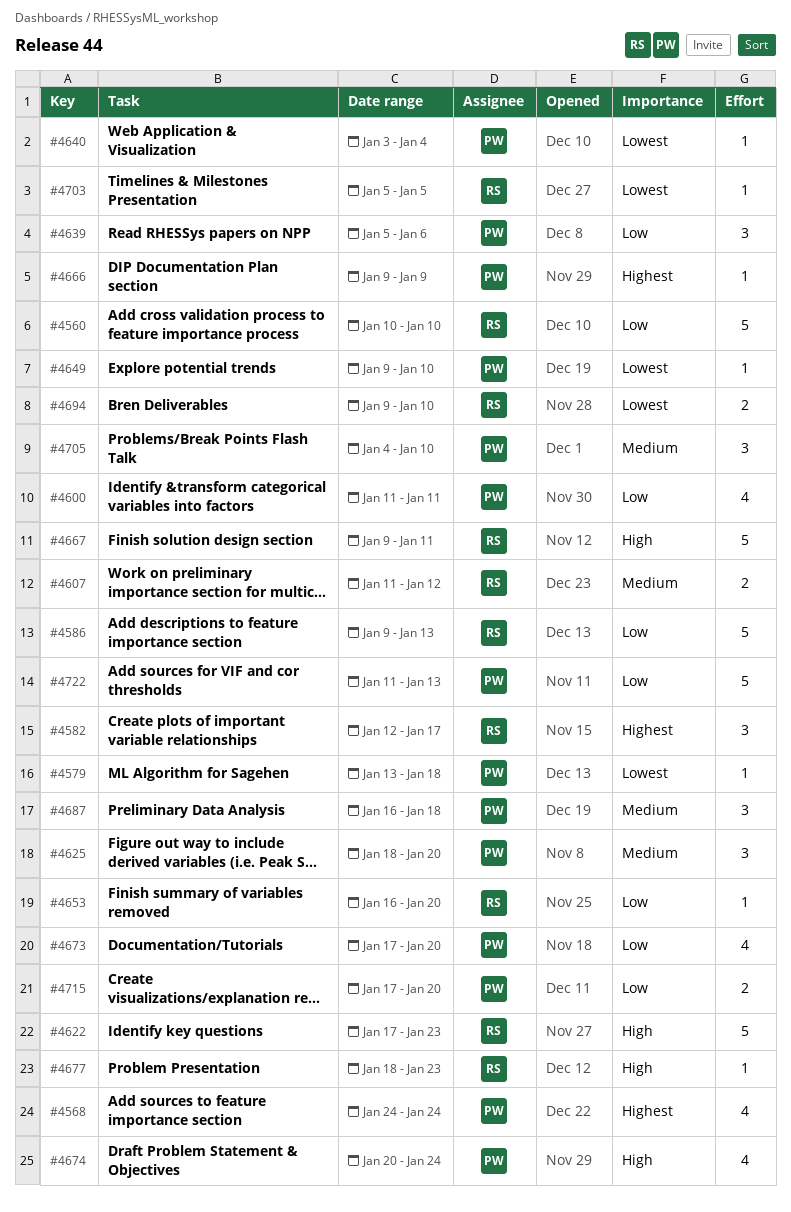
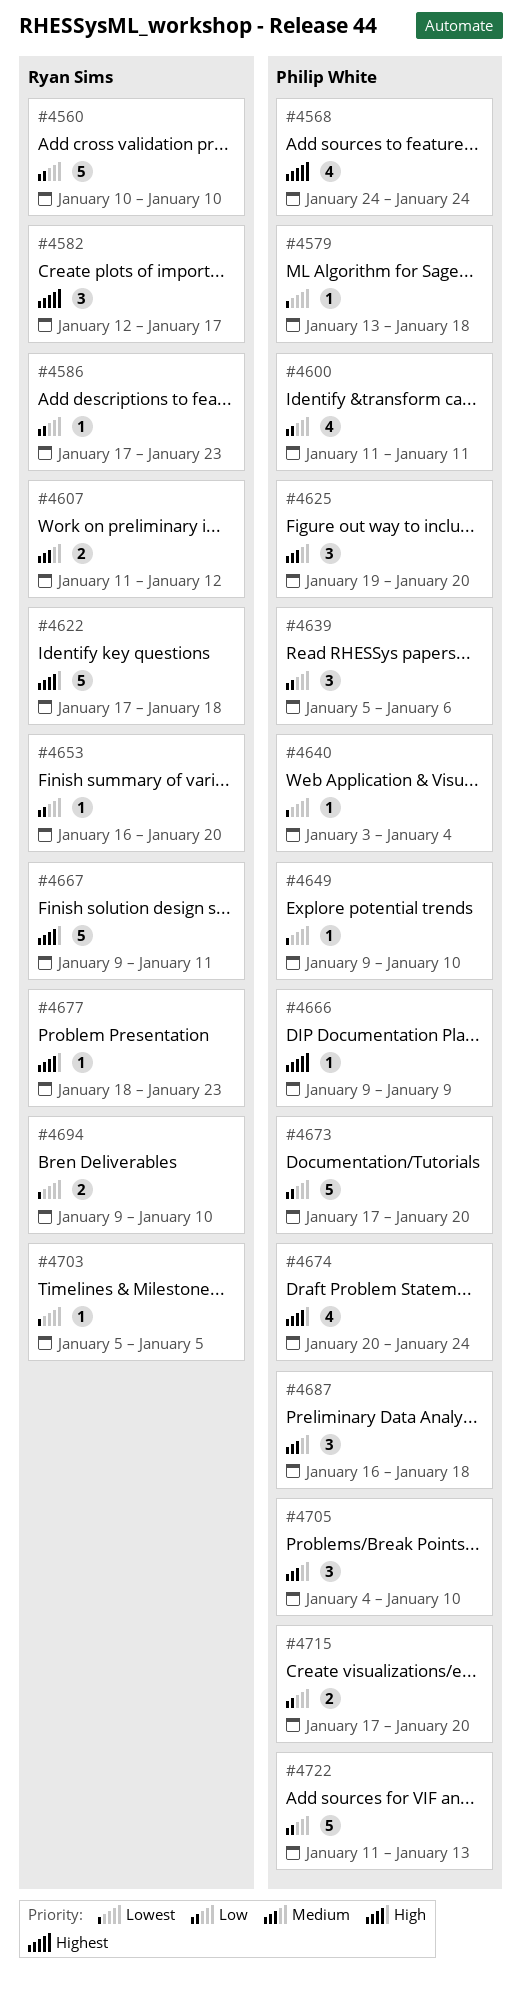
#4586, estimate: 5 -> 1
#4586, start: Jan 9 -> Jan 17
#4586, due: Jan 13 -> Jan 23
#4622, due: Jan 23 -> Jan 18
#4625, start: Jan 18 -> Jan 19
#4673, estimate: 4 -> 5

